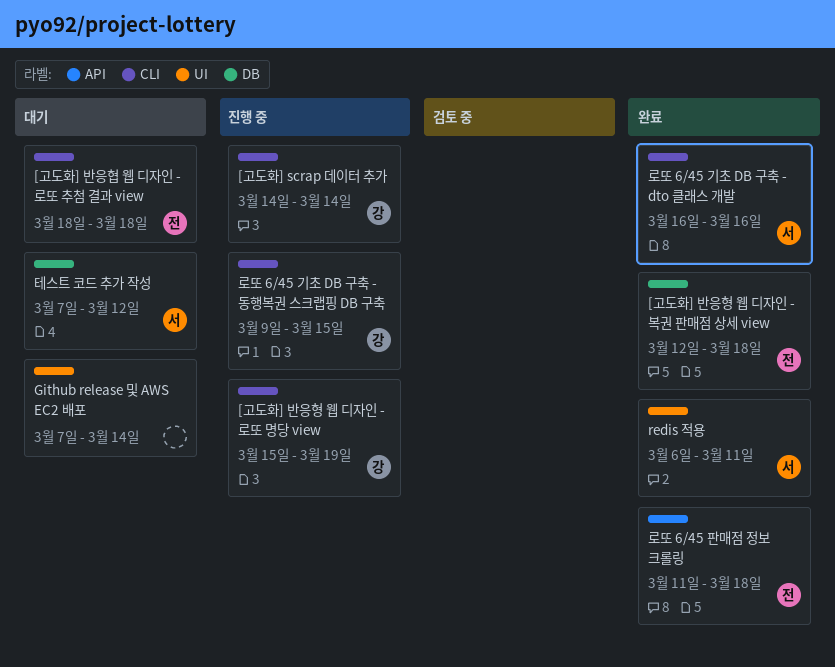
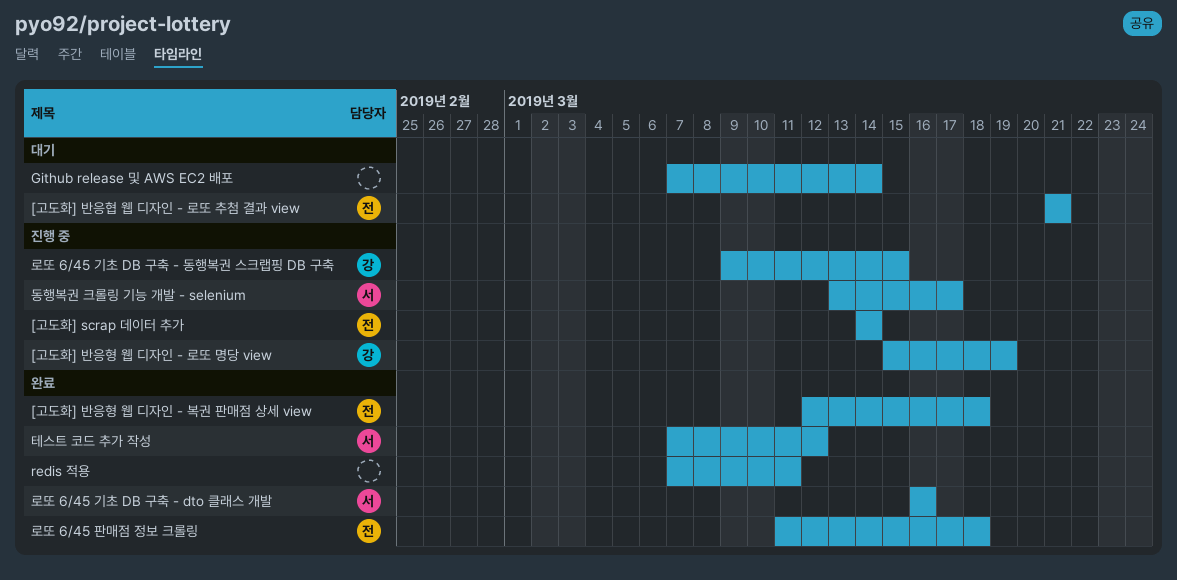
[고도화] scrap 데이터 추가, owner: 강 -> 전
[고도화] 반응협 웹 디자인 - 로또 추첨 결과 view, start: Mar 18 -> Mar 21
[고도화] 반응협 웹 디자인 - 로또 추첨 결과 view, due: Mar 18 -> Mar 21
redis 적용, owner: 서 -> none
redis 적용, start: Mar 6 -> Mar 7
동행복권 크롤링 기능 개발 - selenium: none -> present
테스트 코드 추가 작성, status: 대기 -> 완료

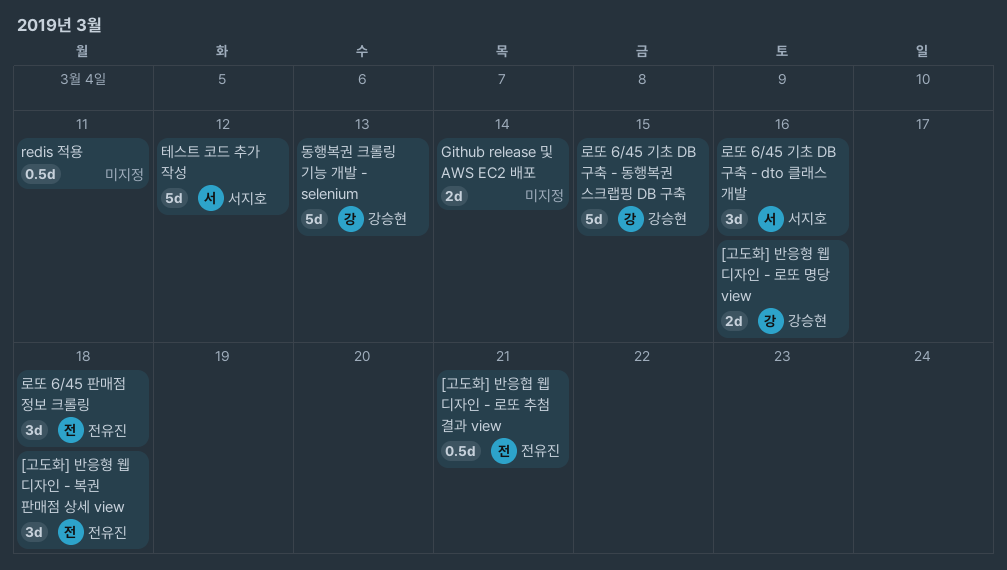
[고도화] scrap 데이터 추가: present -> none
[고도화] 반응형 웹 디자인 - 로또 명당 view, due: Mar 19 -> Mar 16
동행복권 크롤링 기능 개발 - selenium, owner: 서지호 -> 강승현
동행복권 크롤링 기능 개발 - selenium, due: Mar 17 -> Mar 13

